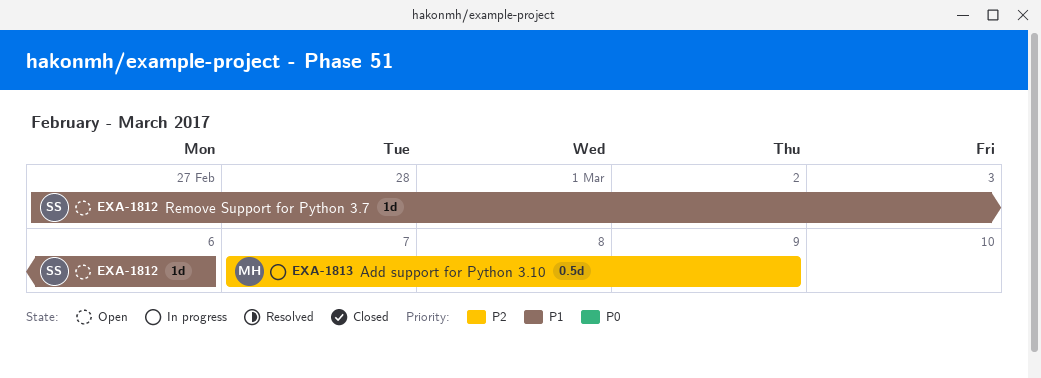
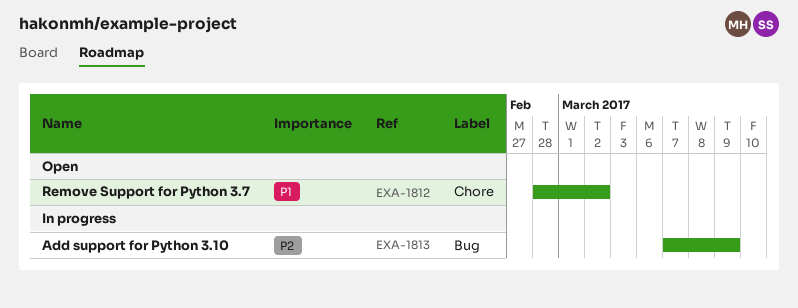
EXA-1812, start: Feb 27 -> Feb 28
EXA-1812, due: Mar 6 -> Mar 2

